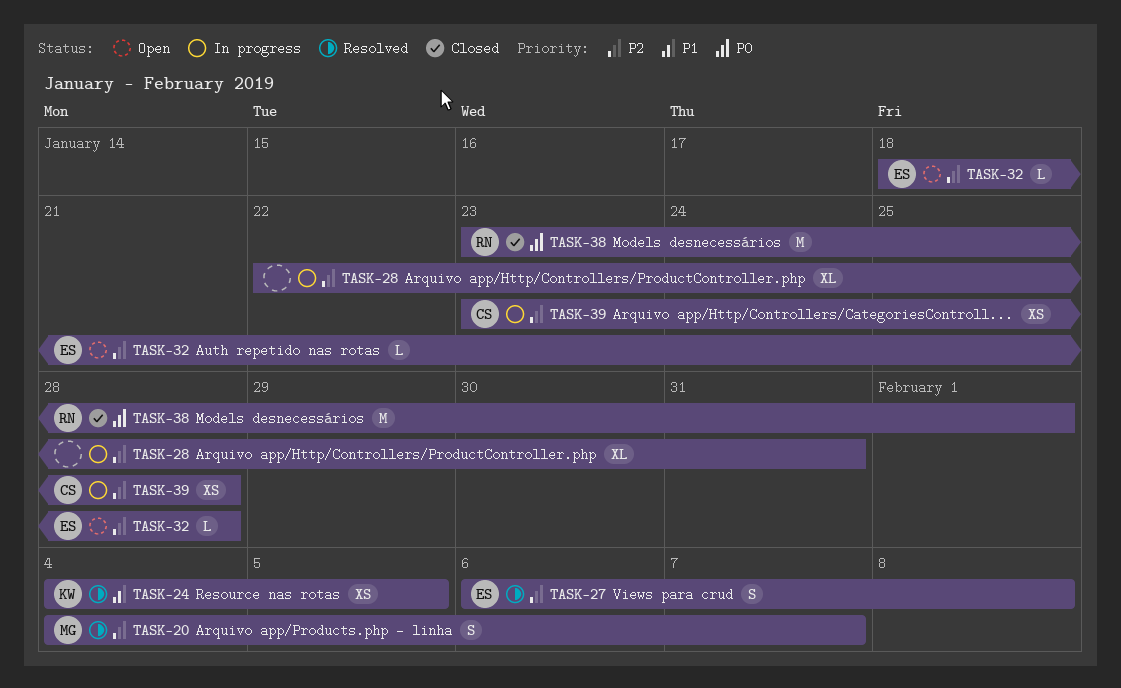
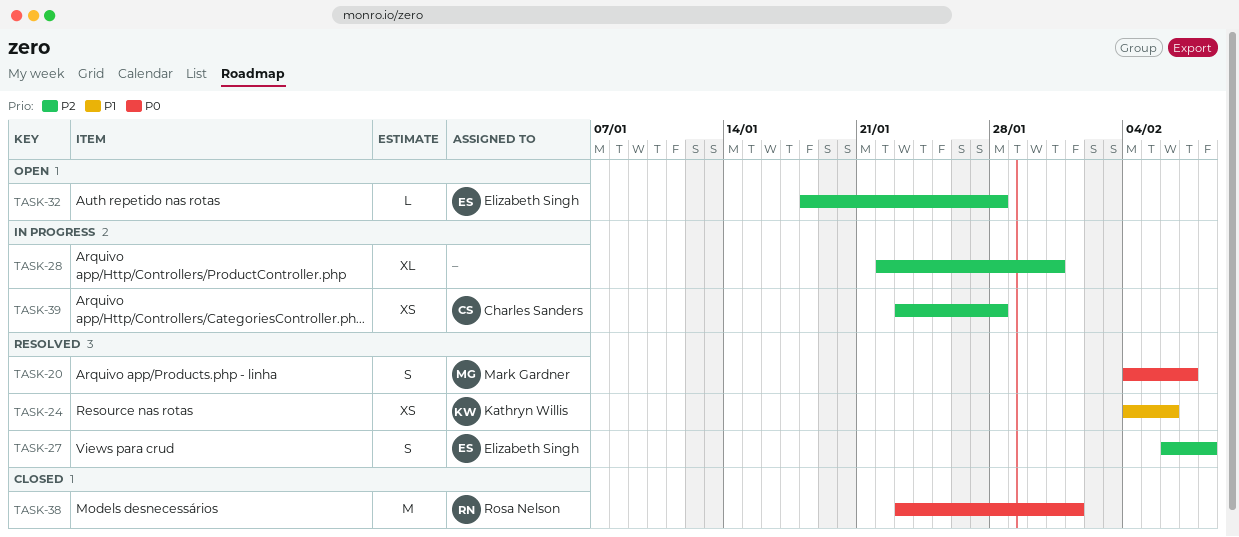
TASK-20, priority: P2 -> P0
TASK-24, due: Feb 5 -> Feb 6

